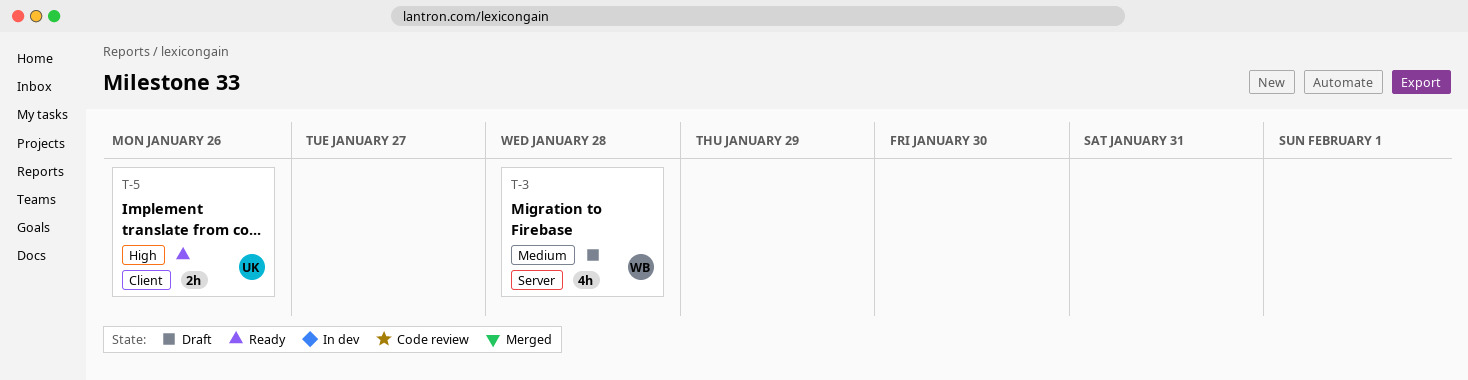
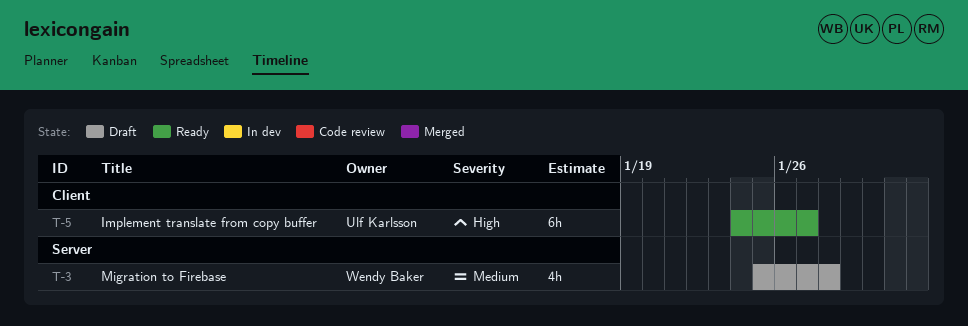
T-5, estimate: 2h -> 6h
T-5, due: Jan 26 -> Jan 27

